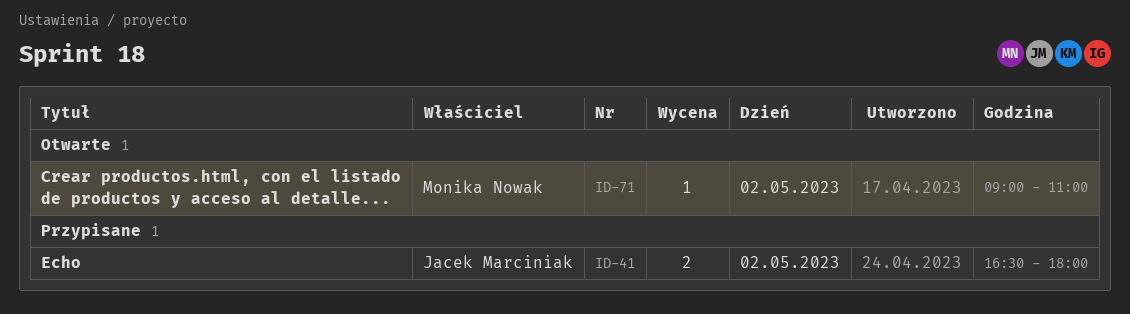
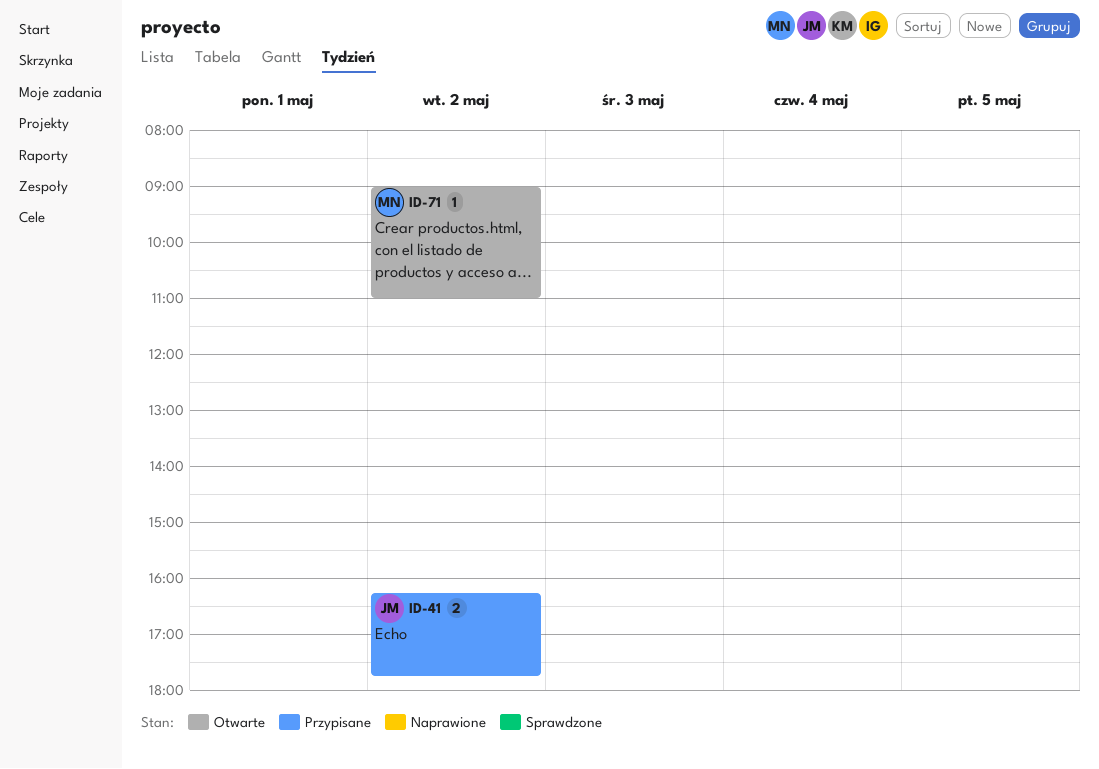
ID-41, begins: 16:30 -> 16:15
ID-41, ends: 18:00 -> 17:45

